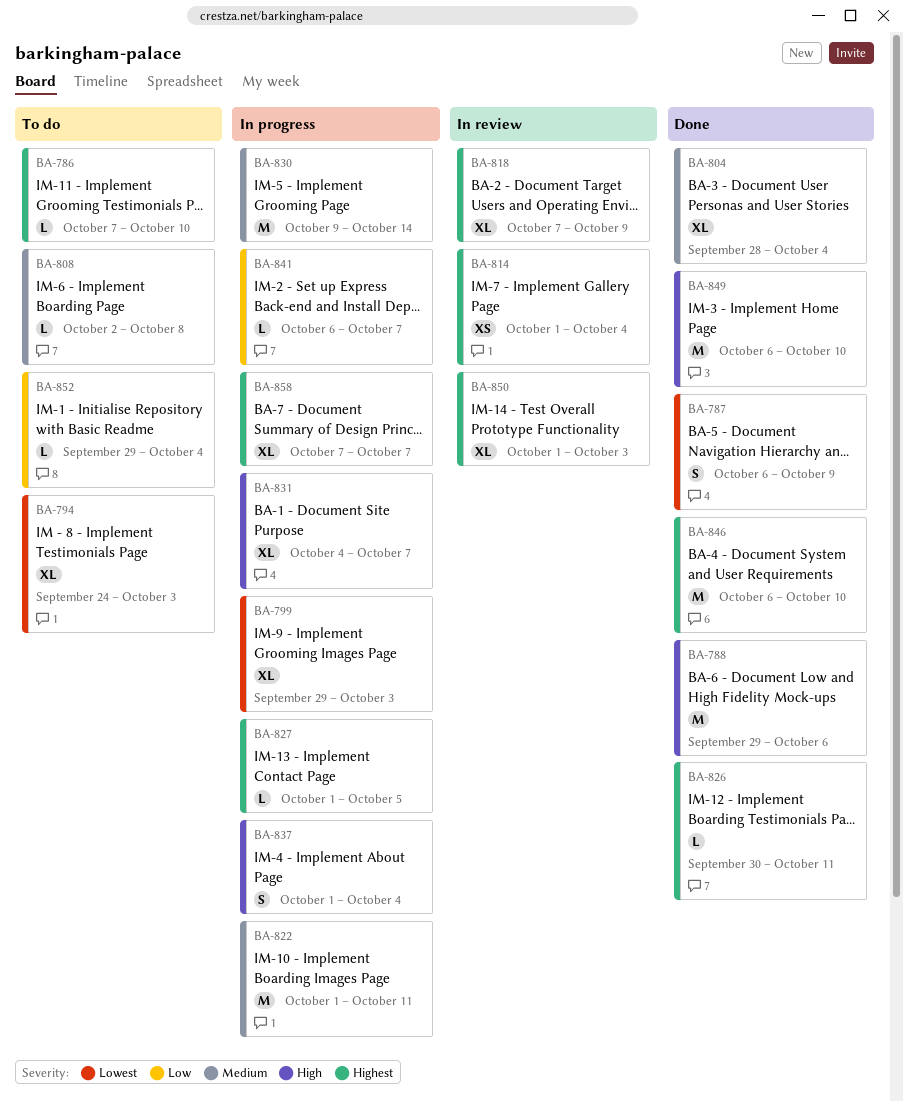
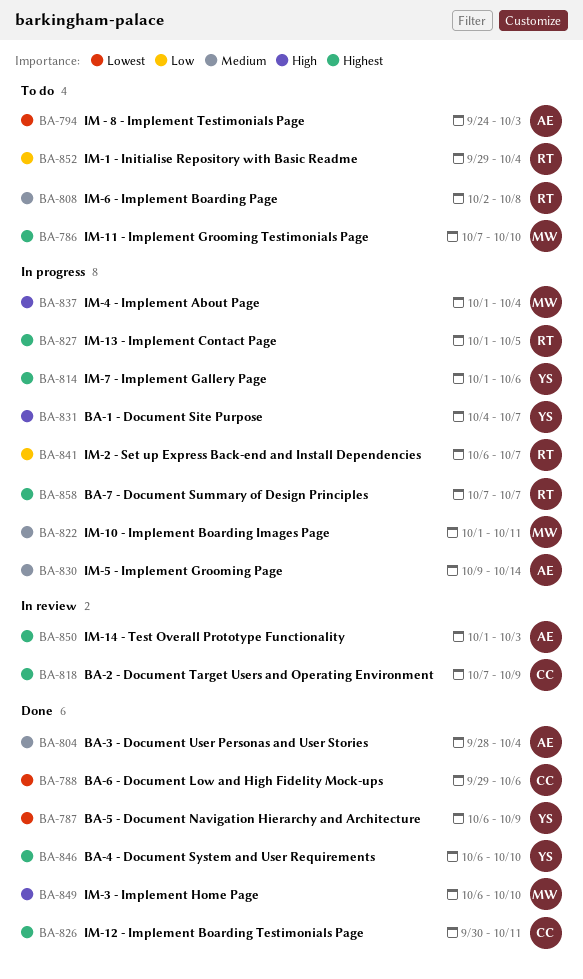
BA-788, priority: High -> Lowest
BA-799: present -> none
BA-814, status: In review -> In progress
BA-814, due: Oct 4 -> Oct 6

